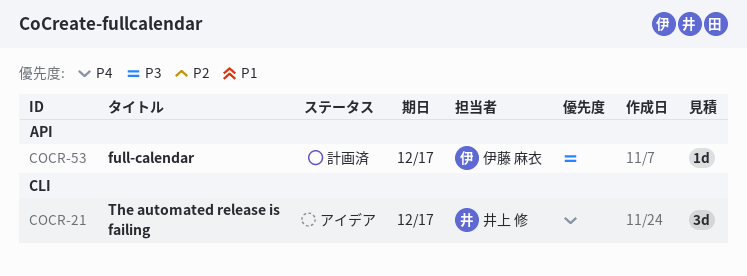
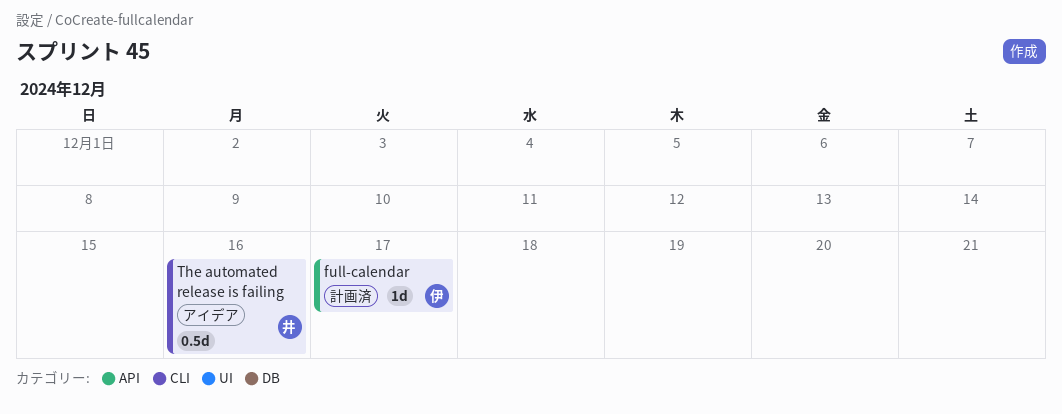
The automated release is failing, estimate: 3d -> 0.5d
The automated release is failing, due: Dec 17 -> Dec 16

